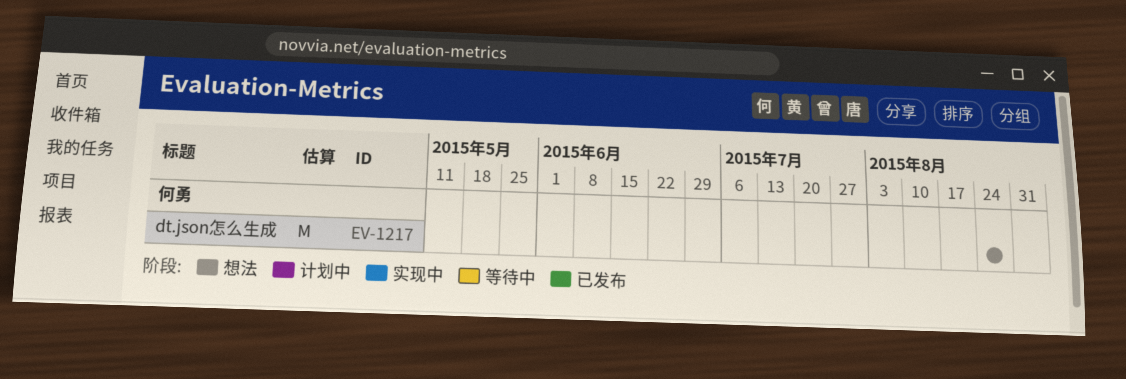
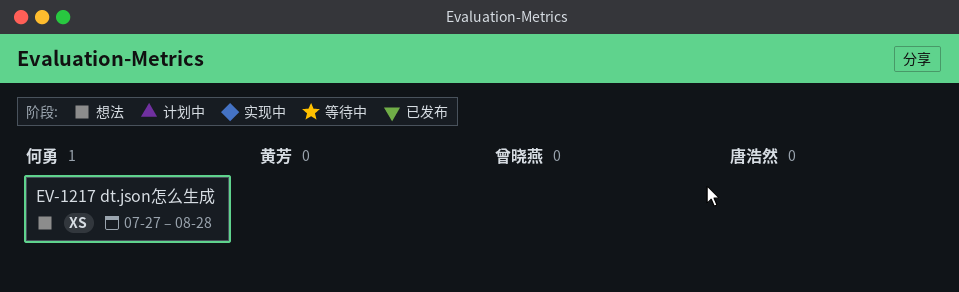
EV-1217, estimate: M -> XS
EV-1217, start: Aug 24 -> Jul 27

